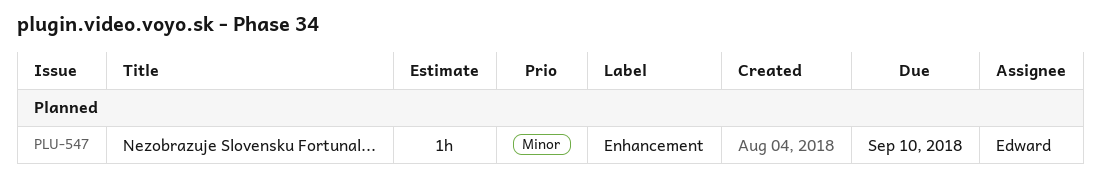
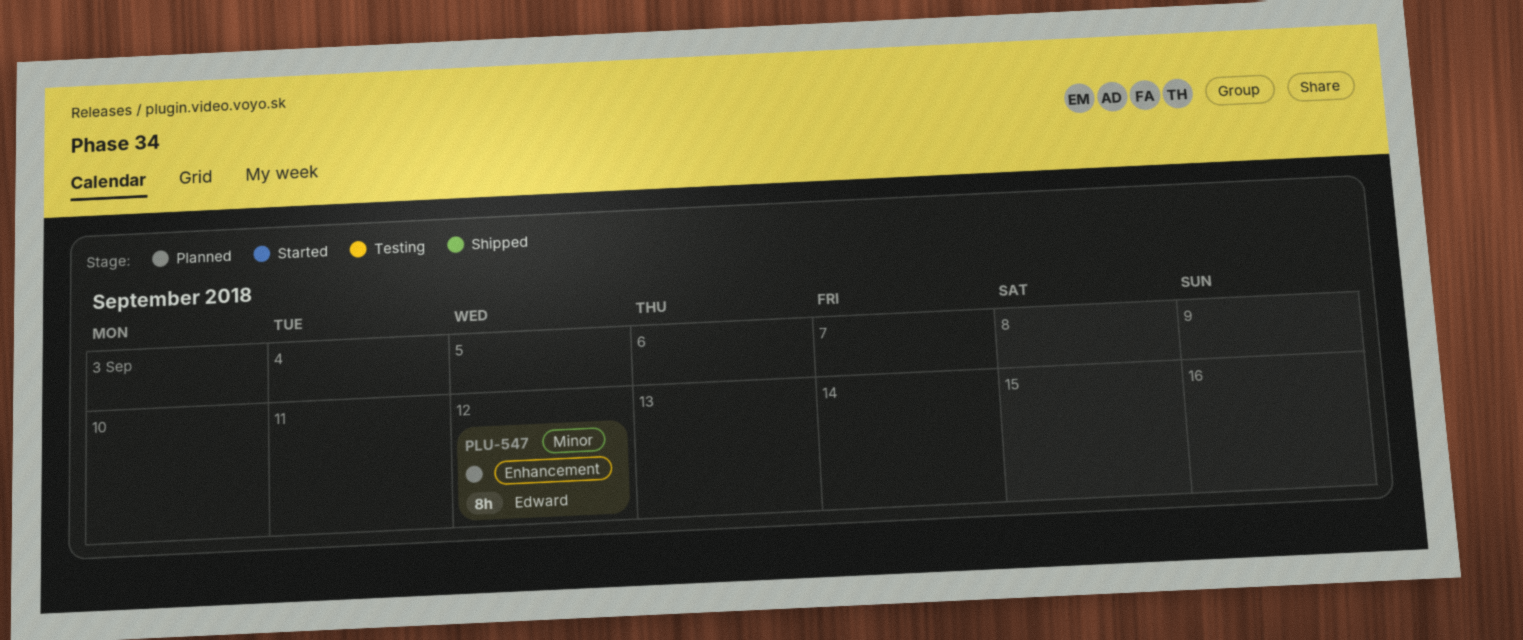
PLU-547, estimate: 1h -> 8h
PLU-547, due: Sep 10 -> Sep 12

